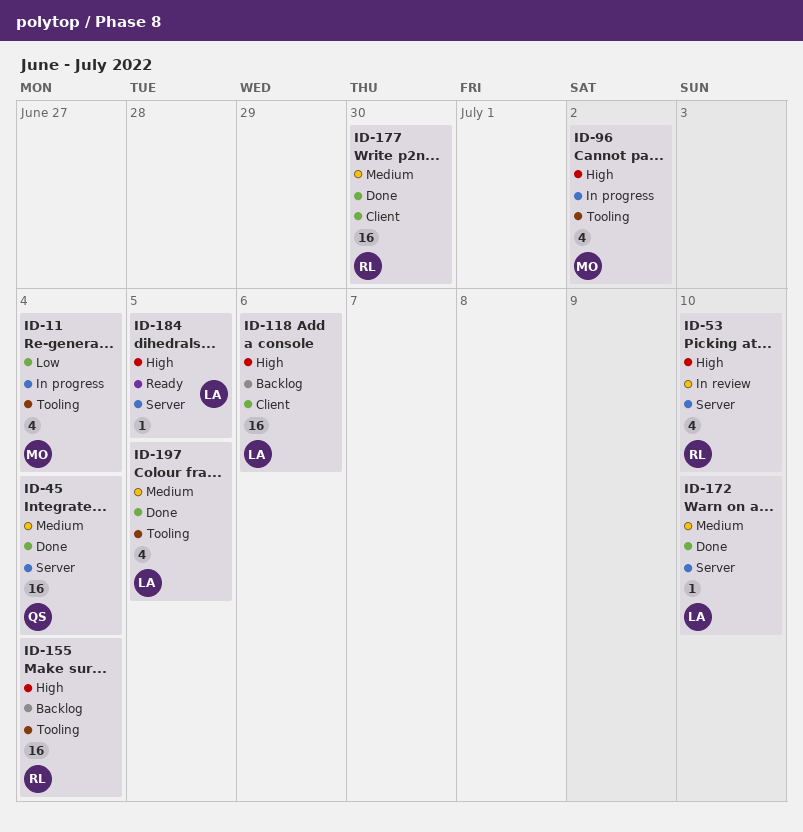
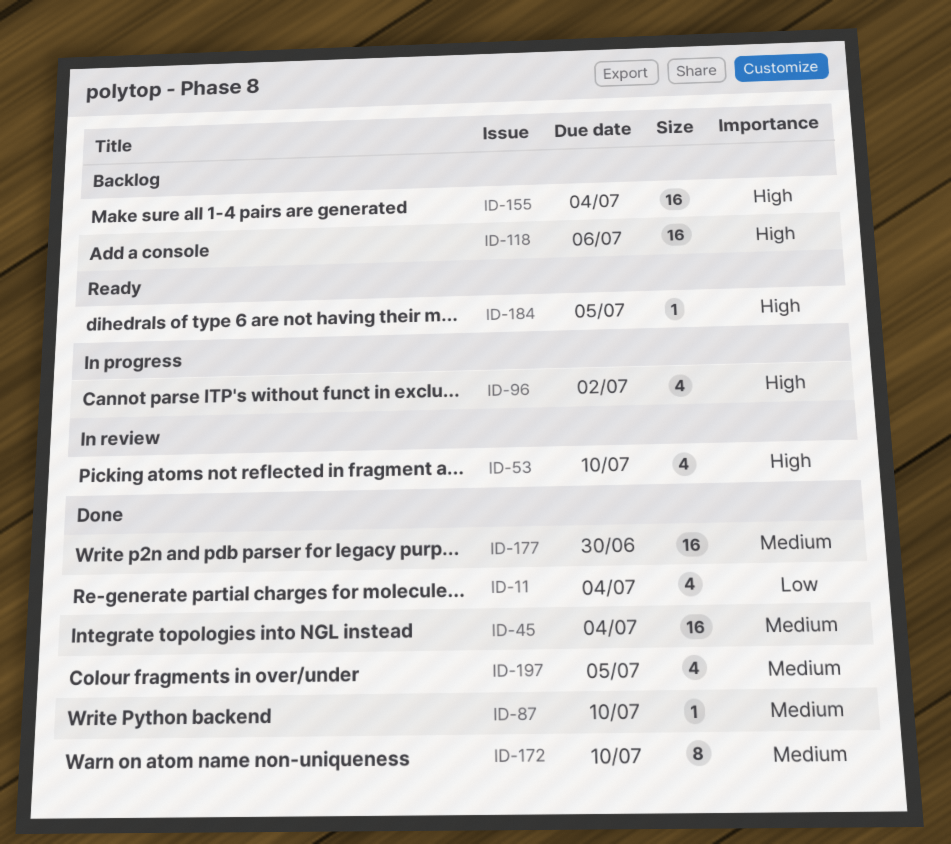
ID-11, status: In progress -> Done
ID-87: none -> present
ID-172, estimate: 1 -> 8

